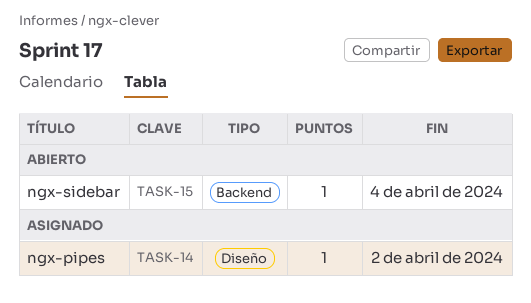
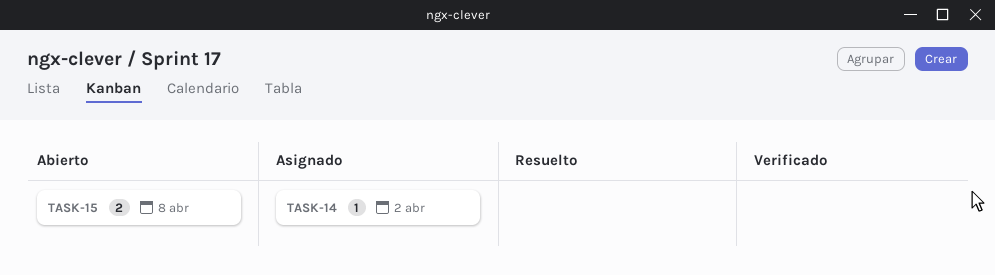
TASK-15, estimate: 1 -> 2
TASK-15, due: Apr 4 -> Apr 8

